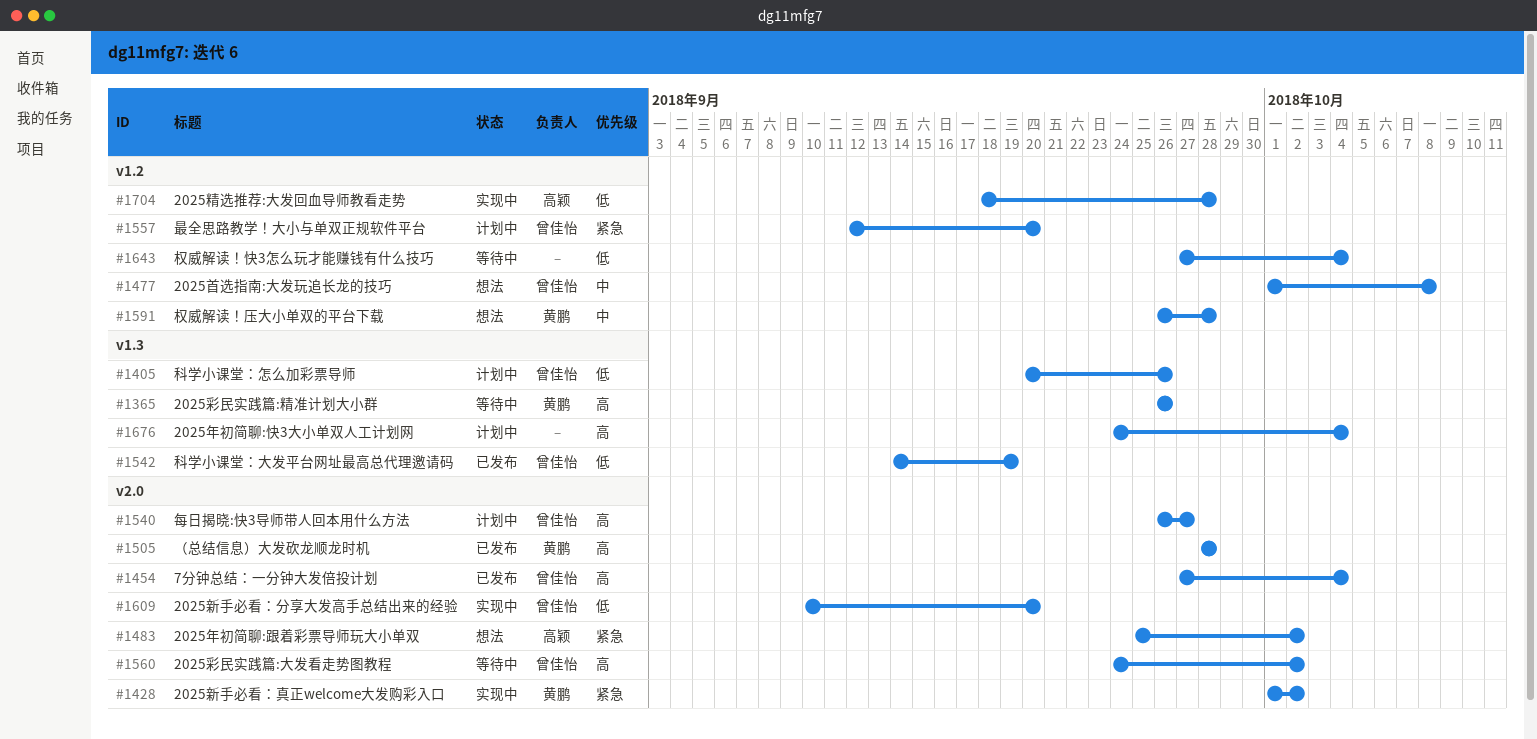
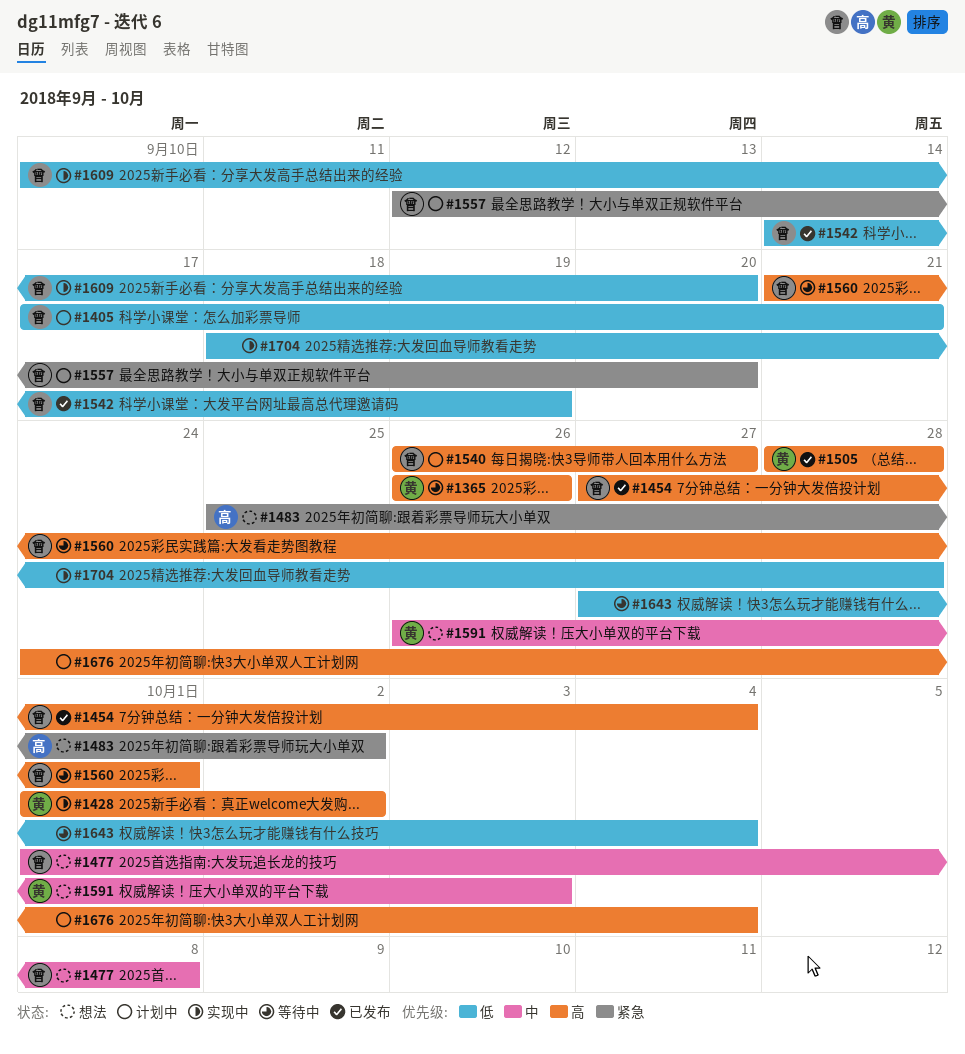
#1405, start: Sep 20 -> Sep 17
#1405, due: Sep 26 -> Sep 21
#1428, priority: 紧急 -> 高
#1560, start: Sep 24 -> Sep 21
#1560, due: Oct 2 -> Oct 1
#1591, due: Sep 28 -> Oct 3
#1704, owner: 高颖 -> none

